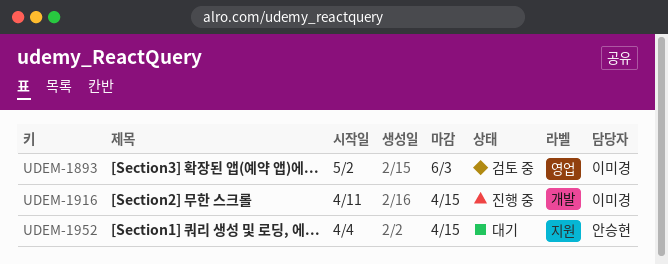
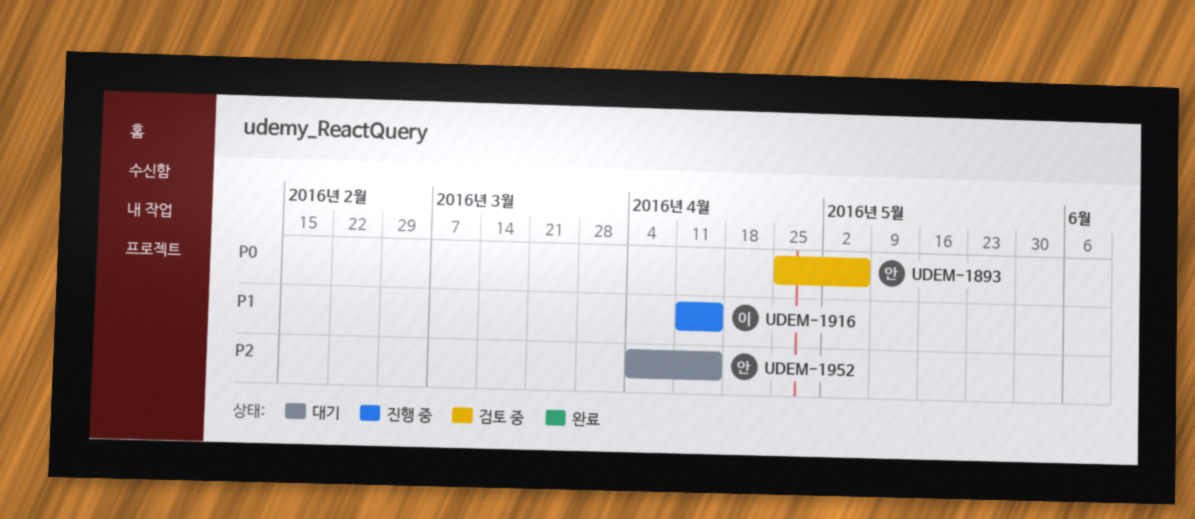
UDEM-1893, owner: 이미경 -> 안승현
UDEM-1893, start: May 2 -> Apr 25
UDEM-1893, due: Jun 3 -> May 6

